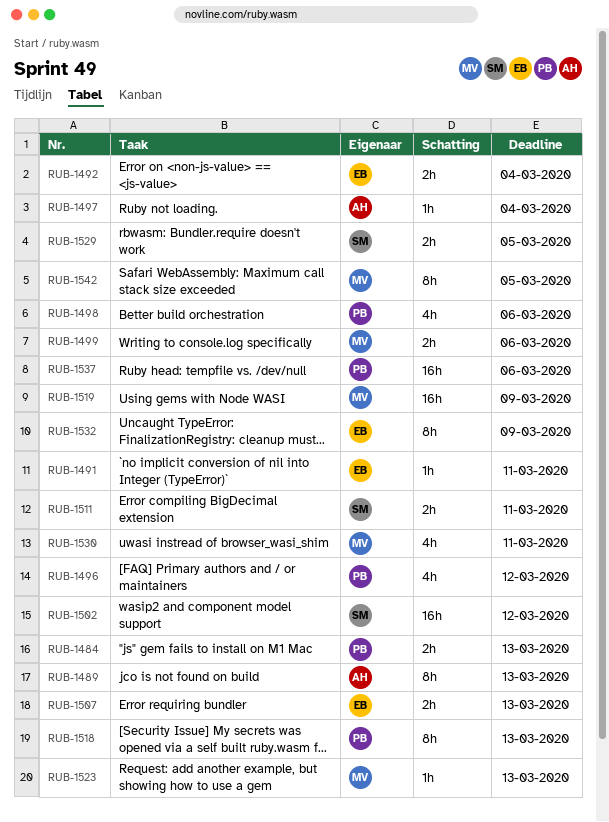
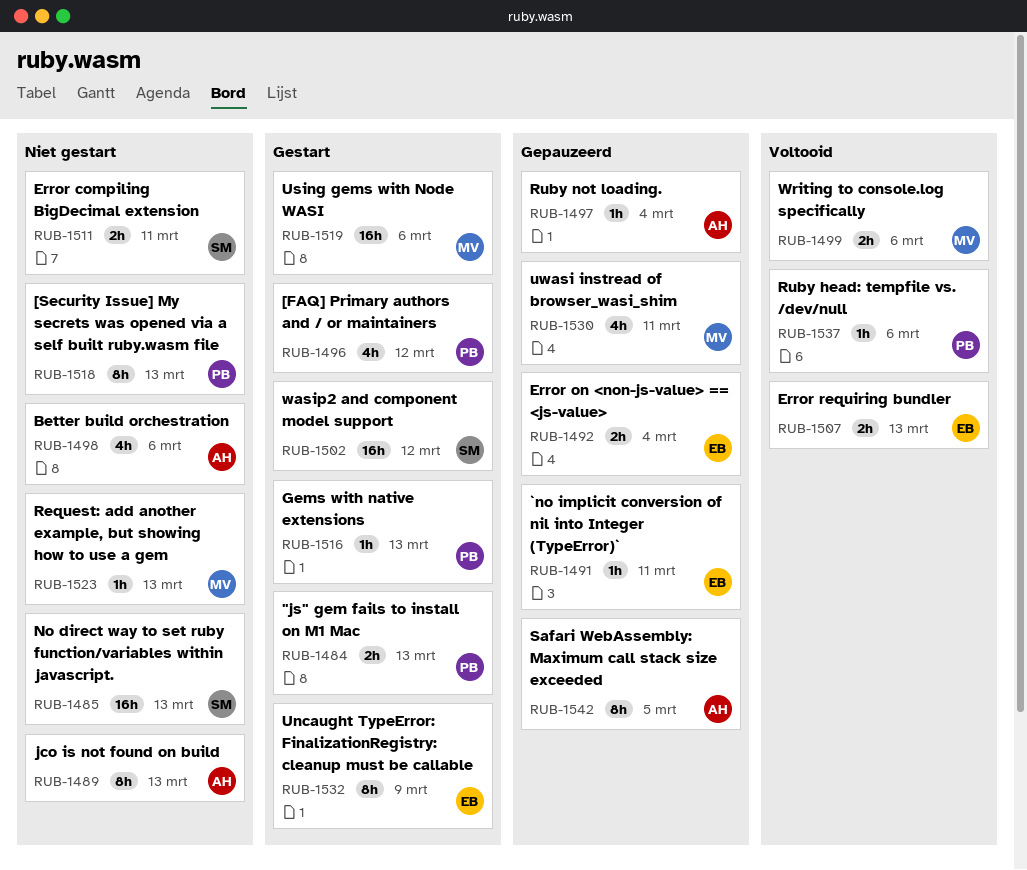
RUB-1485: none -> present
RUB-1498, owner: PB -> AH
RUB-1516: none -> present
RUB-1519, due: Mar 9 -> Mar 6
RUB-1529: present -> none
RUB-1537, estimate: 16h -> 1h
RUB-1542, owner: MV -> AH

